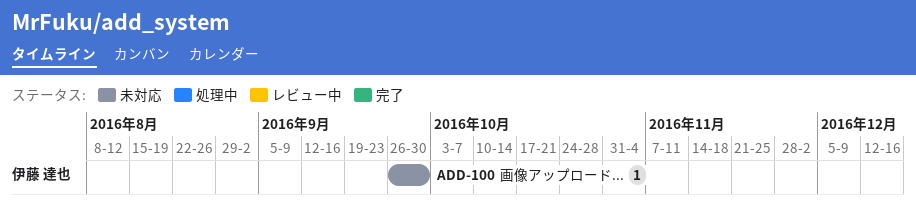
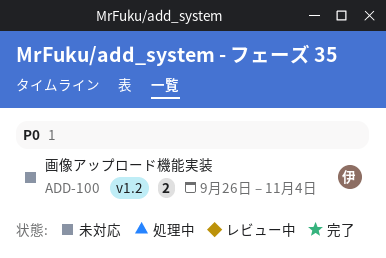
ADD-100, estimate: 1 -> 2
ADD-100, due: Sep 30 -> Nov 4

